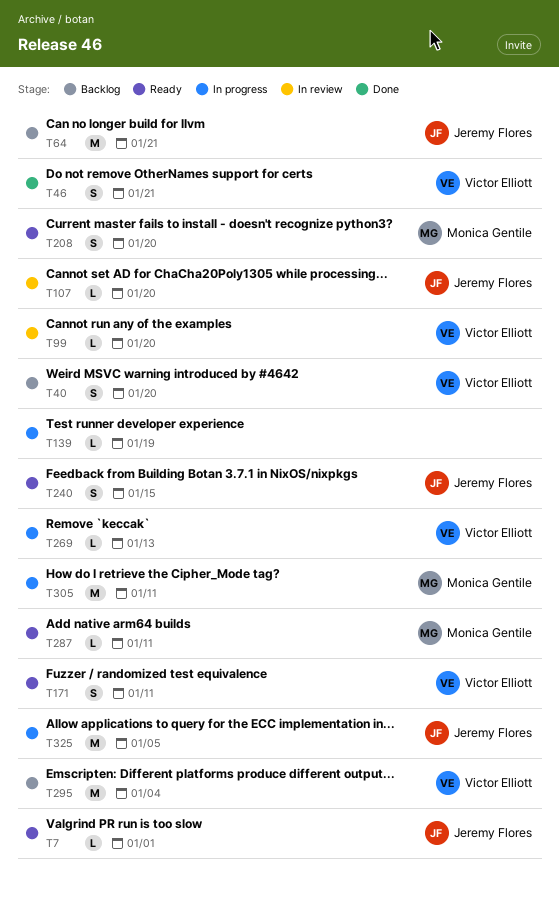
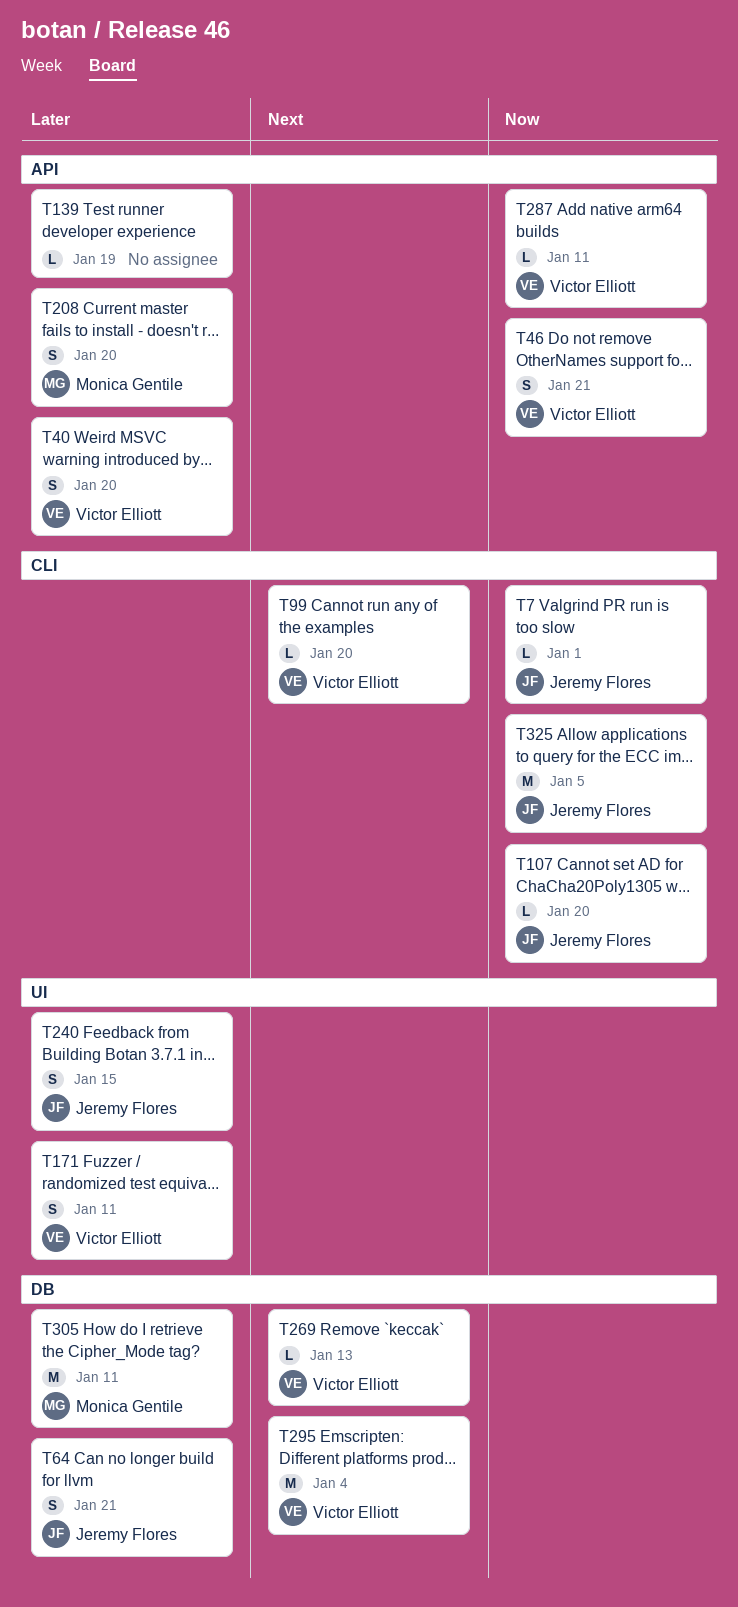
T64, estimate: M -> S
T287, owner: Monica Gentile -> Victor Elliott

